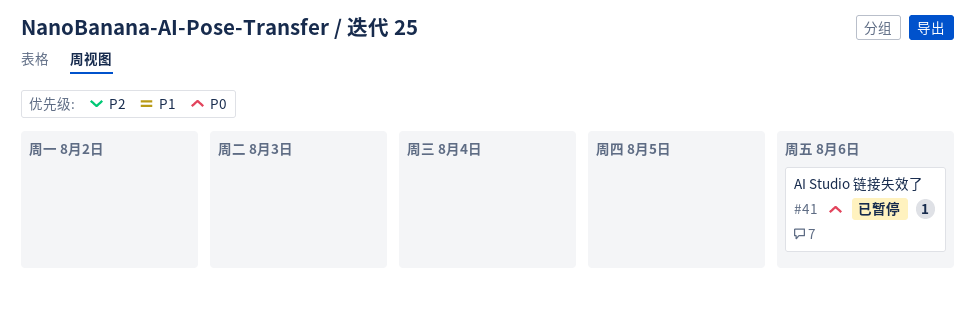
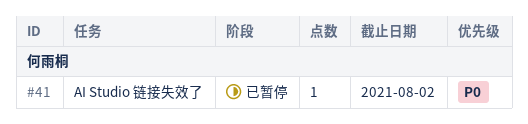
#41, due: Aug 6 -> Aug 2

